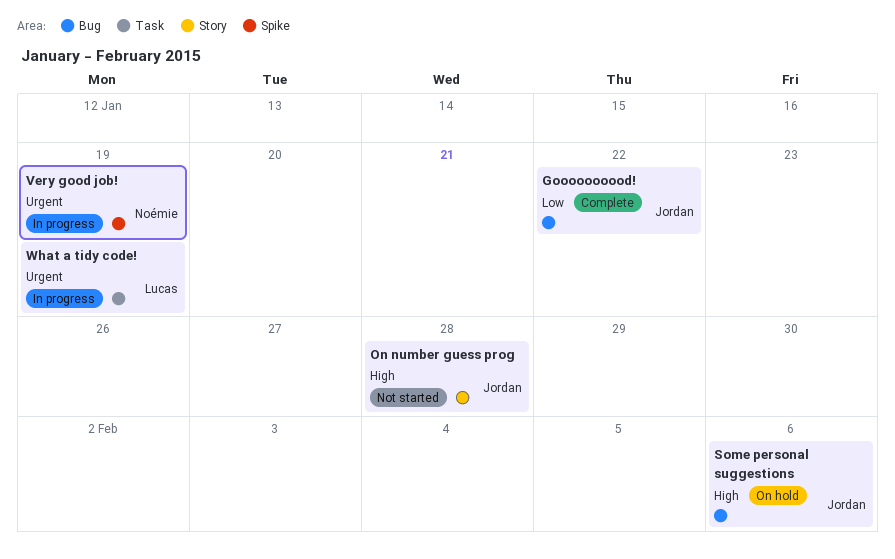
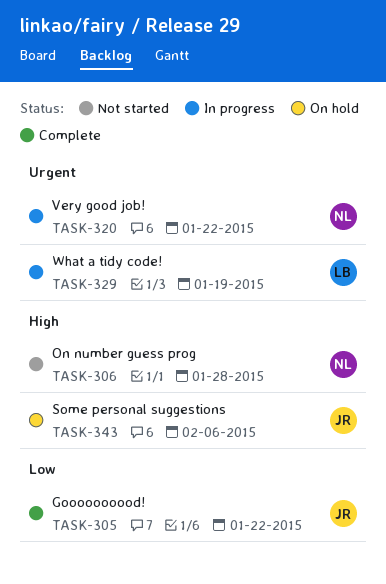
On number guess prog, owner: Jordan -> Noémie
Very good job!, due: Jan 19 -> Jan 22

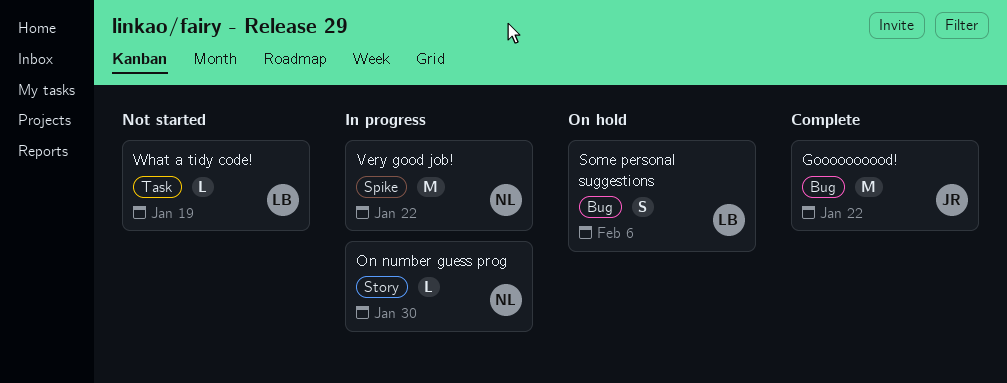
On number guess prog, status: Not started -> In progress
On number guess prog, due: Jan 28 -> Jan 30
Some personal suggestions, owner: JR -> LB
What a tidy code!, status: In progress -> Not started

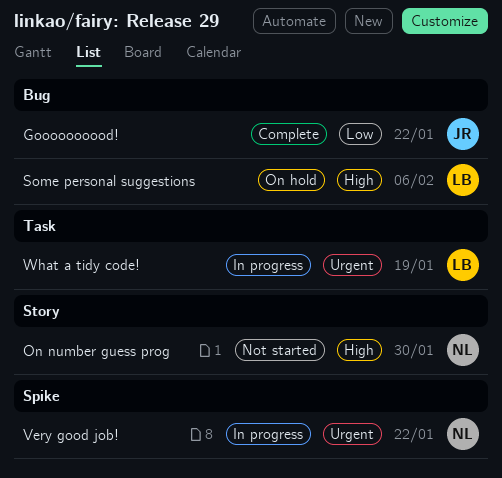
On number guess prog, status: In progress -> Not started
What a tidy code!, status: Not started -> In progress

